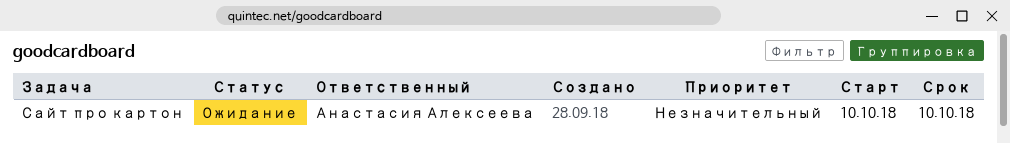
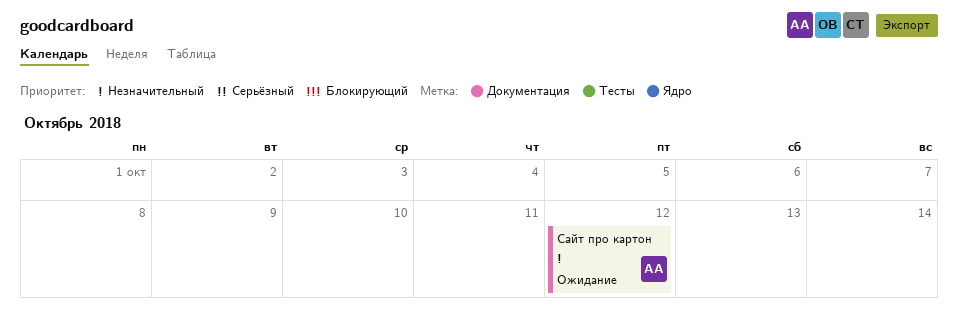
Сайт про картон, due: Oct 10 -> Oct 12

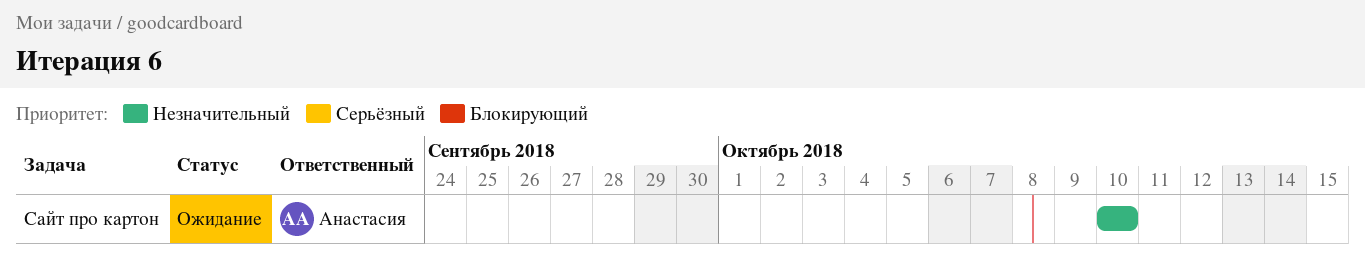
Сайт про картон, due: Oct 12 -> Oct 10

